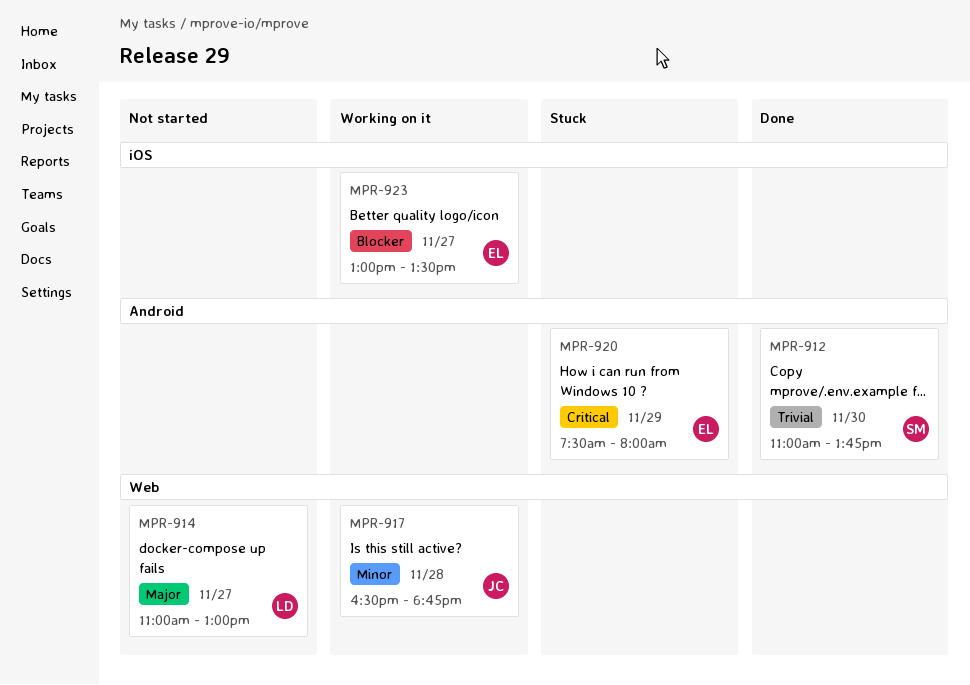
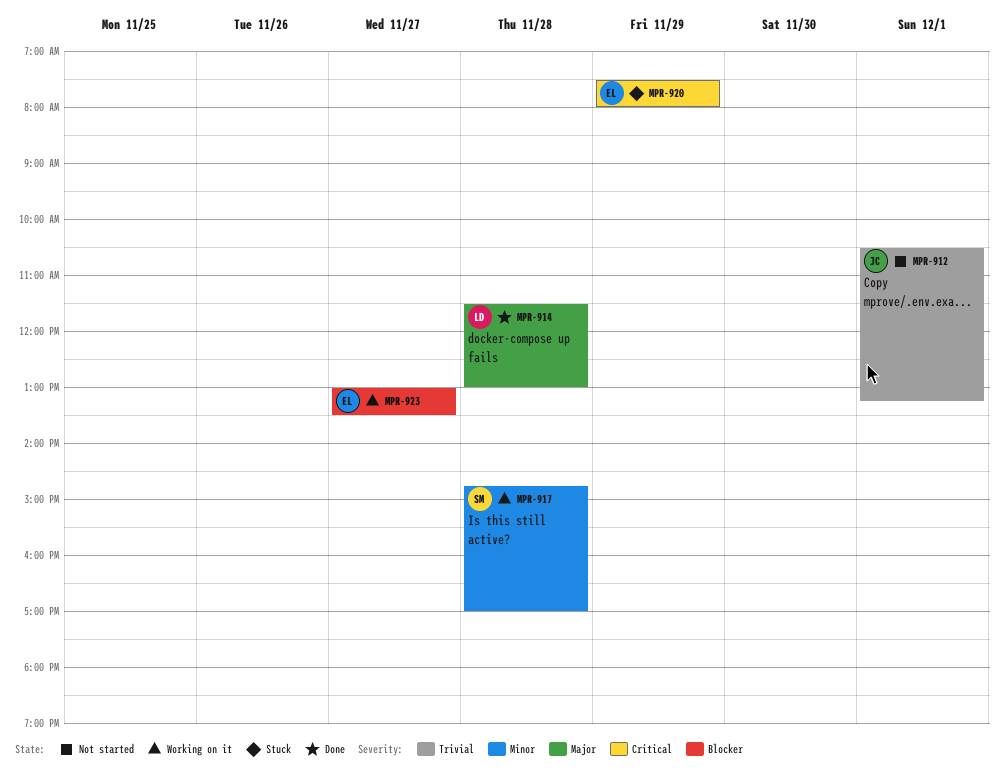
MPR-912, status: Done -> Not started
MPR-912, owner: SM -> JC
MPR-912, day: Nov 30 -> Dec 1
MPR-912, begins: 11:00 -> 10:30
MPR-912, ends: 13:45 -> 13:15
MPR-914, status: Not started -> Done
MPR-914, day: Nov 27 -> Nov 28
MPR-914, begins: 11:00 -> 11:30
MPR-917, owner: JC -> SM
MPR-917, begins: 16:30 -> 14:45
MPR-917, ends: 18:45 -> 17:00

